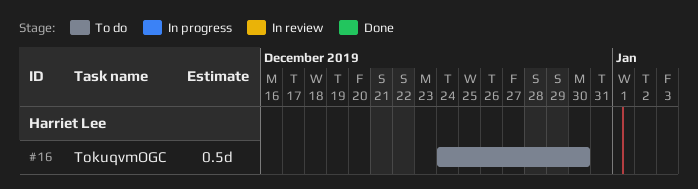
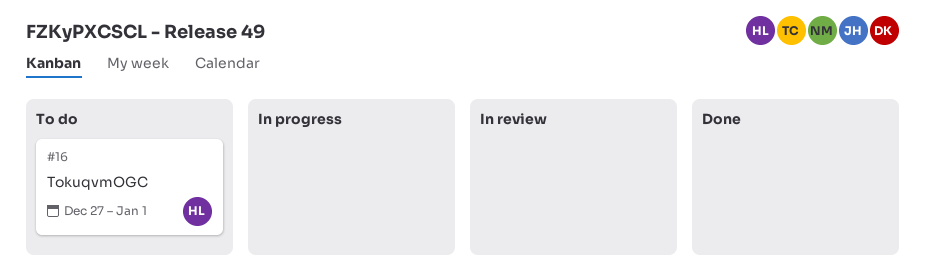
#16, start: Dec 24 -> Dec 27
#16, due: Dec 30 -> Jan 1

